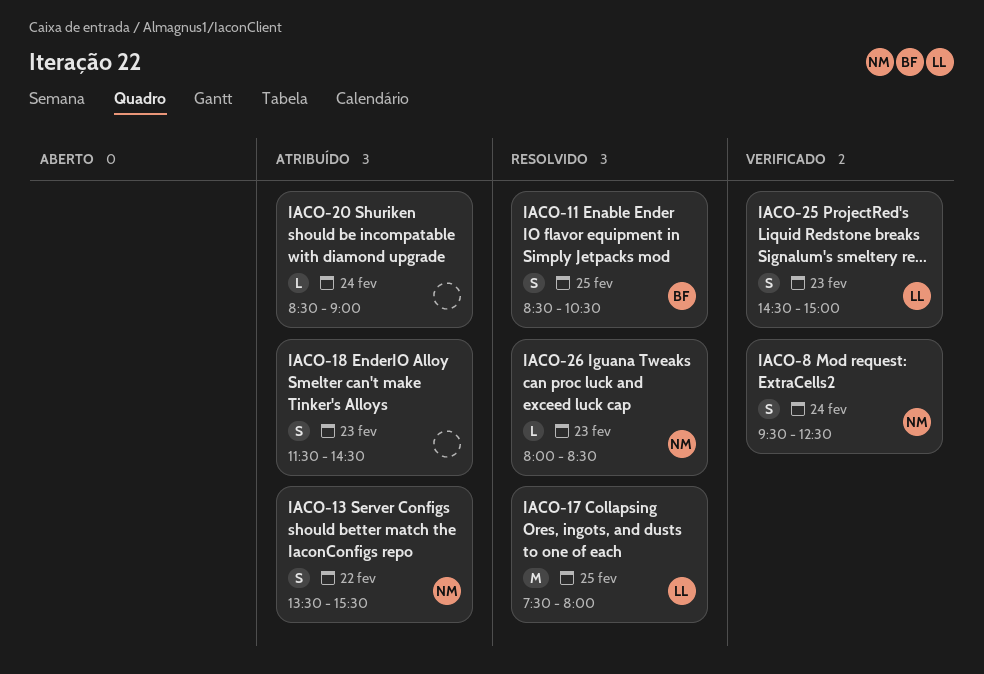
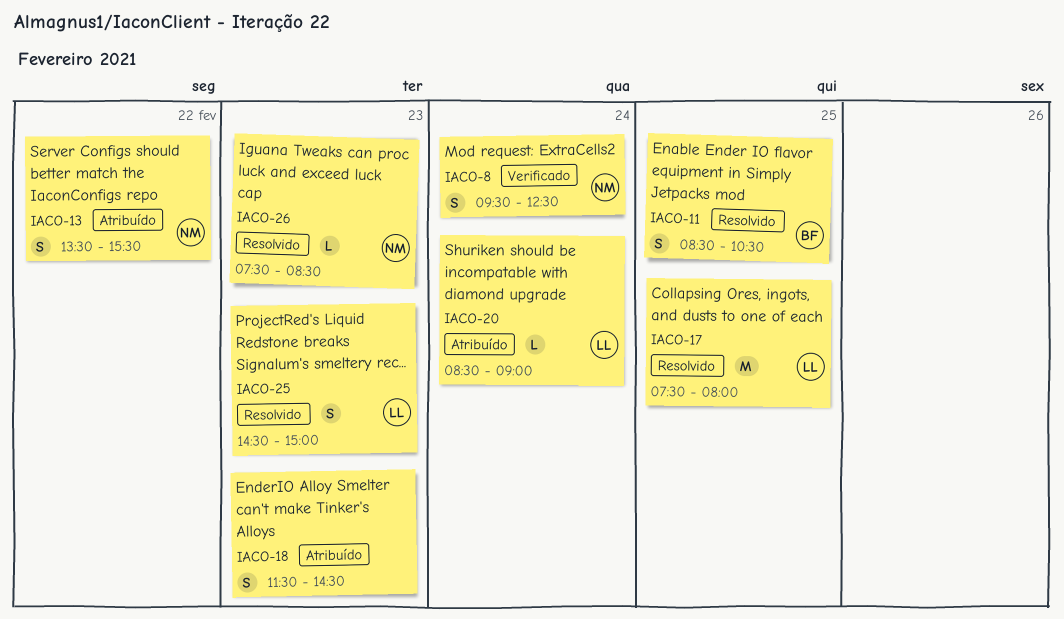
IACO-20, owner: none -> LL
IACO-25, status: Verificado -> Resolvido
IACO-26, begins: 08:00 -> 07:30

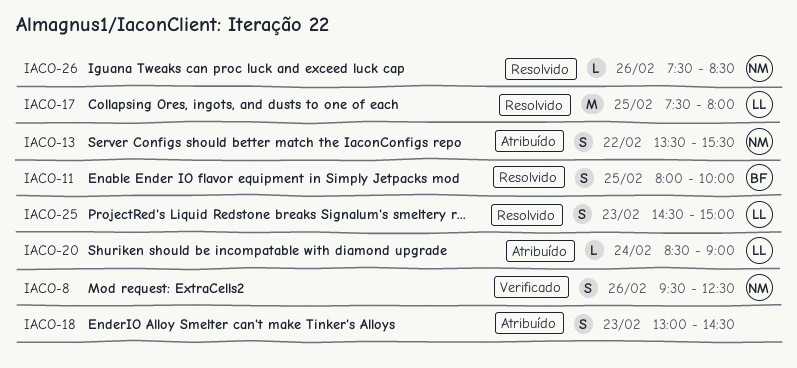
IACO-8, day: Feb 24 -> Feb 26
IACO-11, begins: 08:30 -> 08:00
IACO-11, ends: 10:30 -> 10:00
IACO-18, begins: 11:30 -> 13:00
IACO-26, day: Feb 23 -> Feb 26

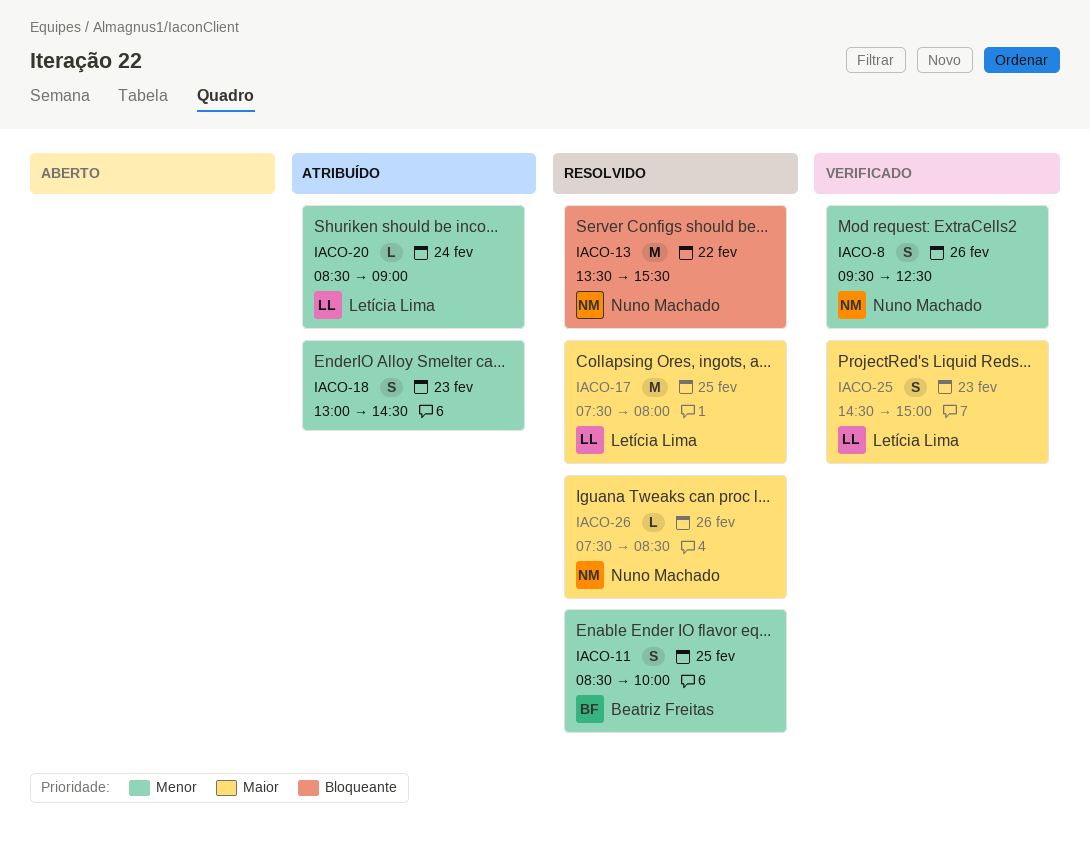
IACO-11, begins: 08:00 -> 08:30
IACO-13, status: Atribuído -> Resolvido
IACO-13, estimate: S -> M
IACO-25, status: Resolvido -> Verificado

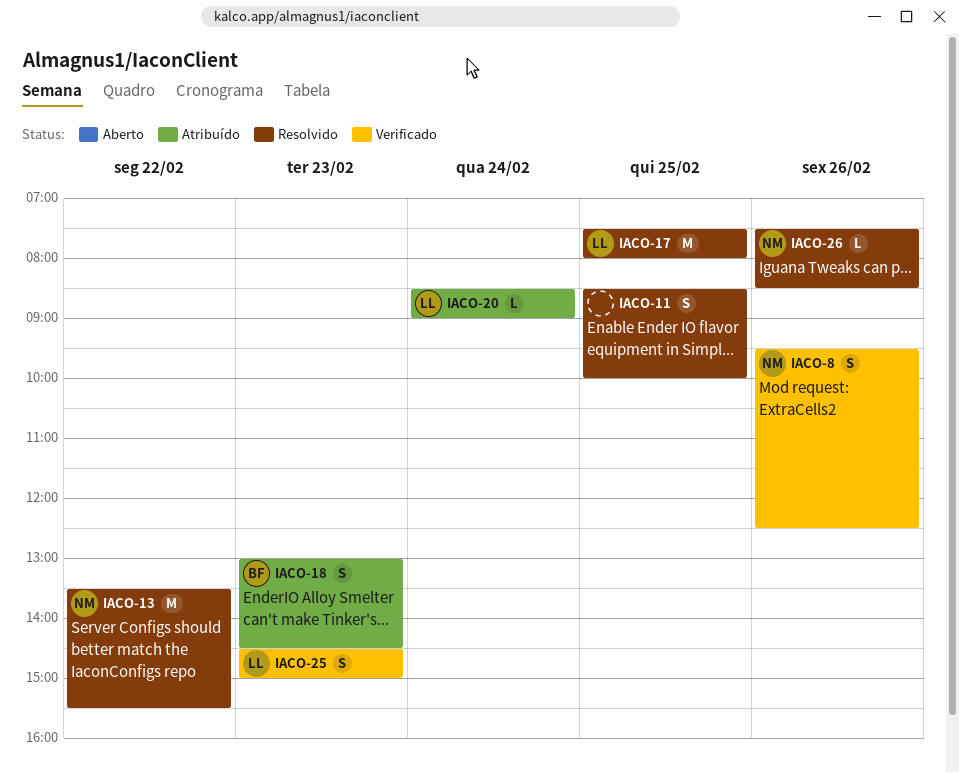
IACO-11, owner: Beatriz Freitas -> none
IACO-18, owner: none -> Beatriz Freitas

